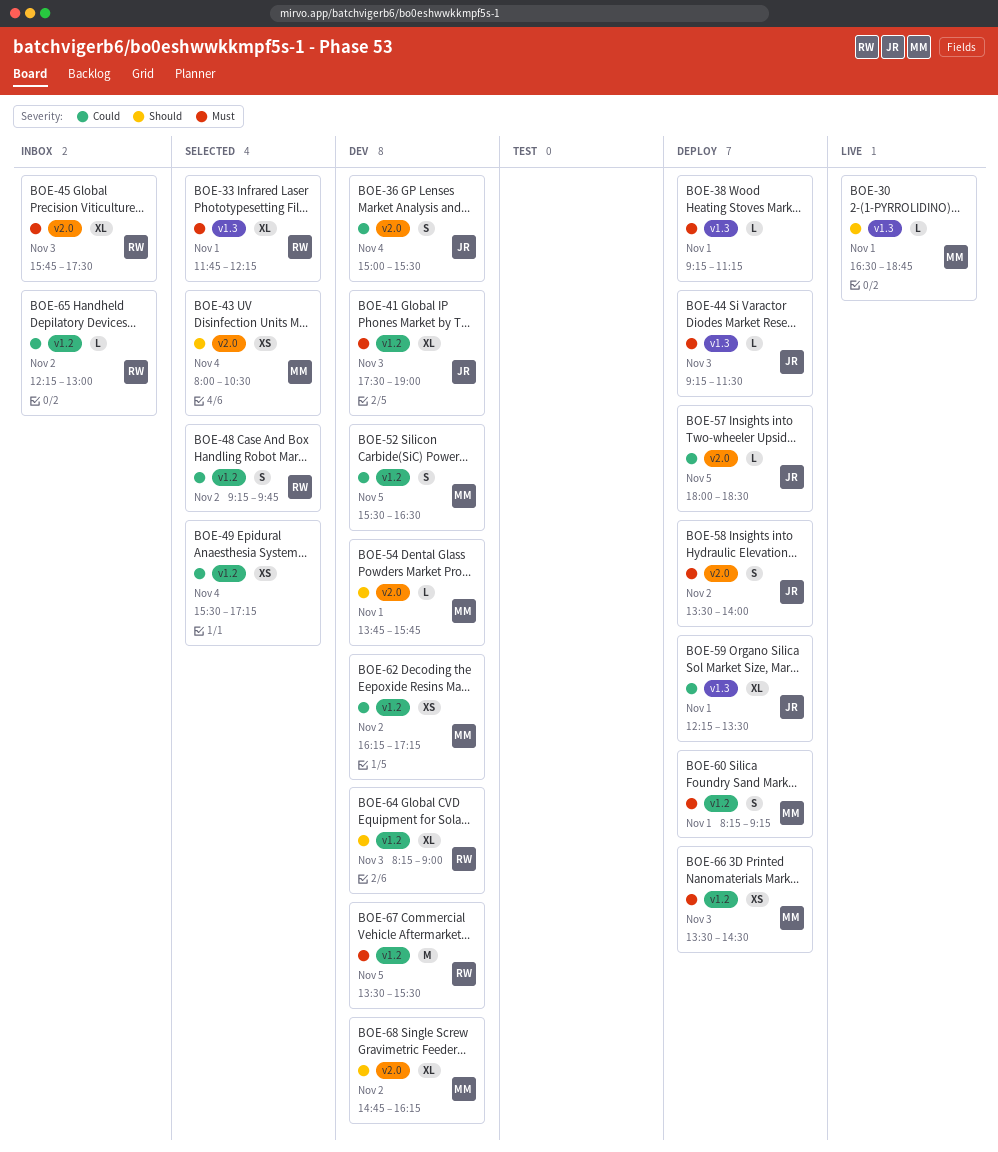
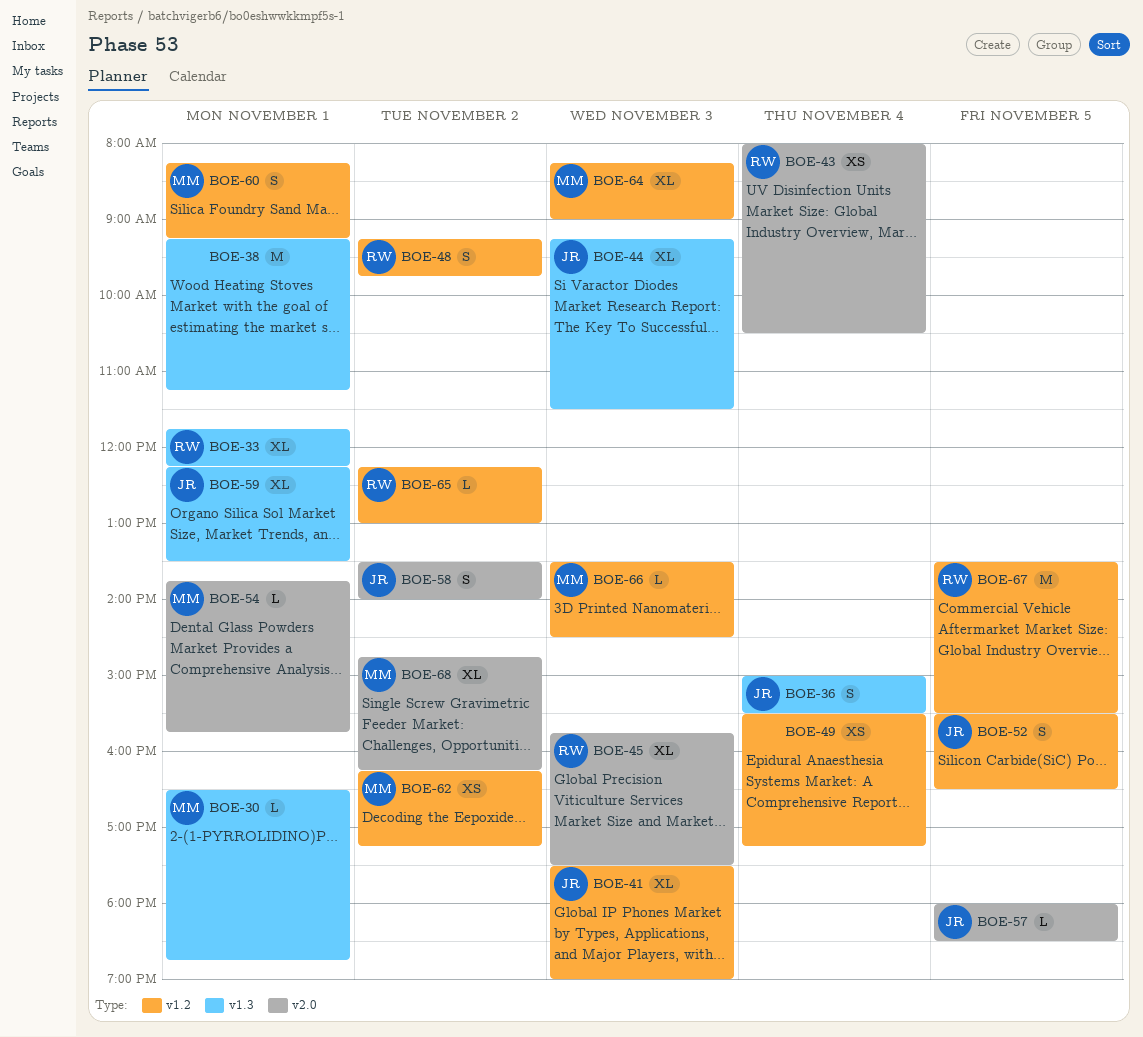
BOE-36, label: v2.0 -> v1.3
BOE-38, estimate: L -> M
BOE-43, owner: MM -> RW
BOE-44, estimate: L -> XL
BOE-52, owner: MM -> JR
BOE-64, owner: RW -> MM
BOE-66, estimate: XS -> L

